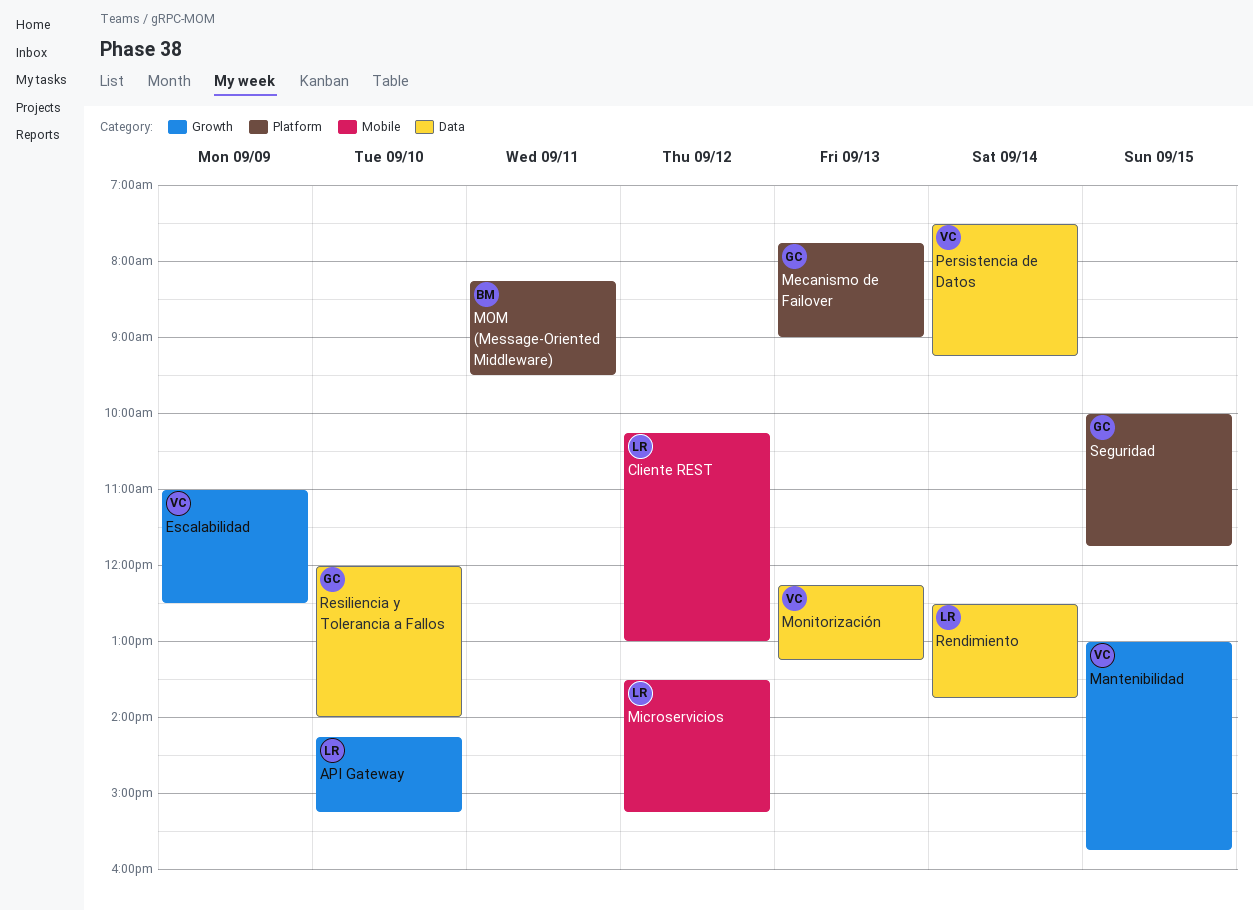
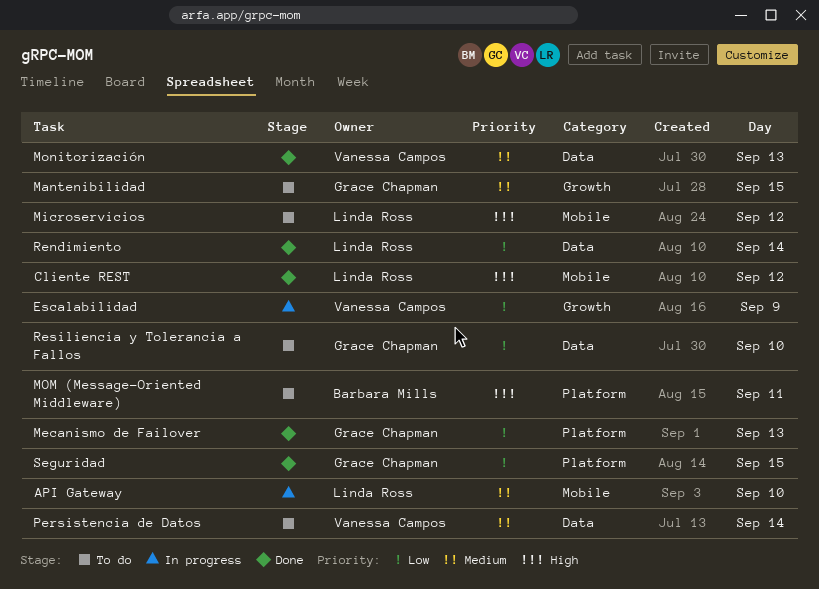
API Gateway, label: Growth -> Mobile
Mantenibilidad, owner: Vanessa Campos -> Grace Chapman

